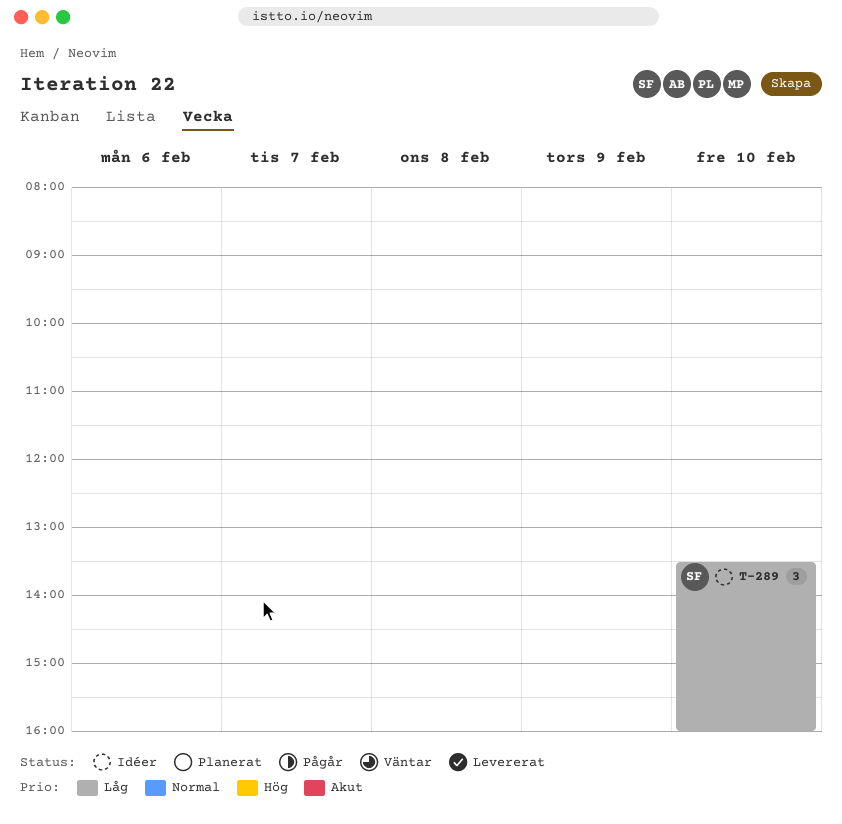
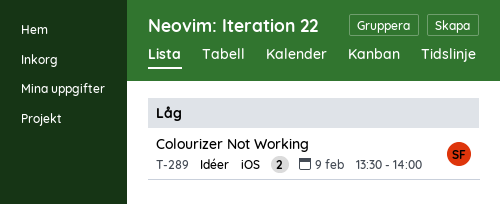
T-289, estimate: 3 -> 2
T-289, day: Feb 10 -> Feb 9
T-289, ends: 16:00 -> 14:00

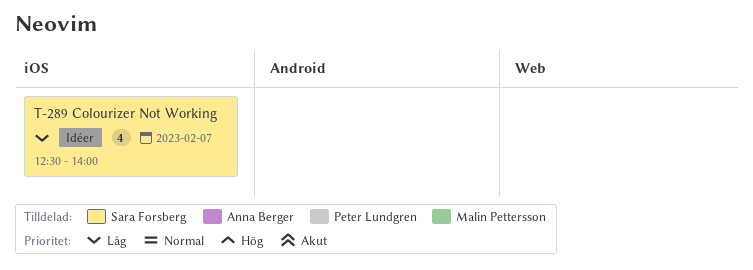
T-289, estimate: 2 -> 4
T-289, day: Feb 9 -> Feb 7
T-289, begins: 13:30 -> 12:30

